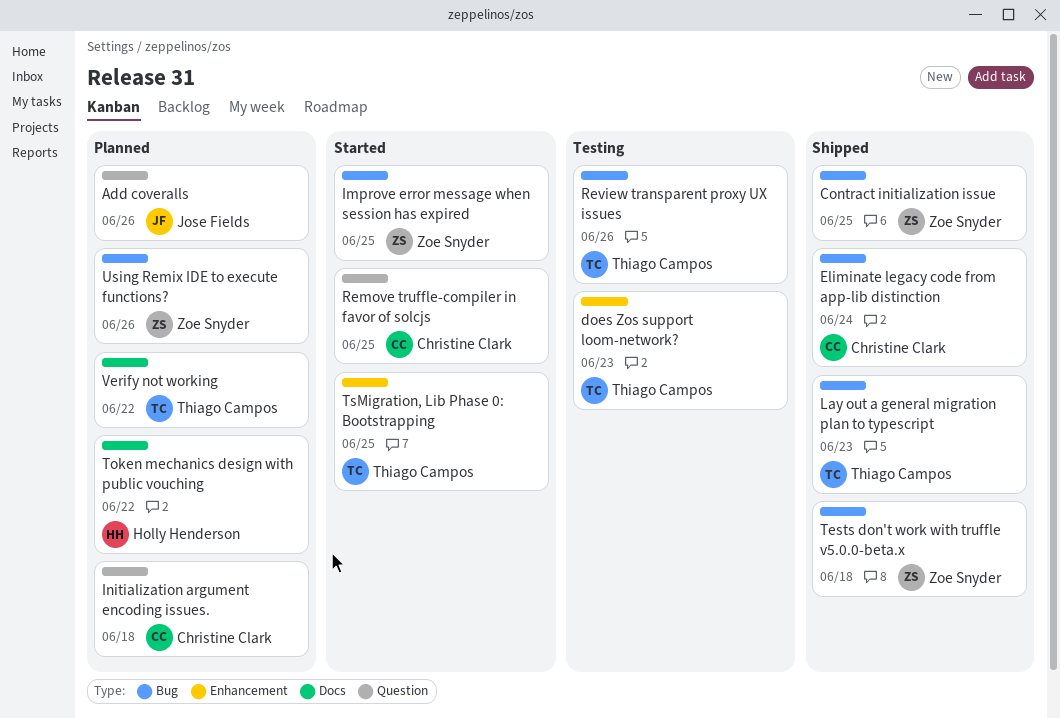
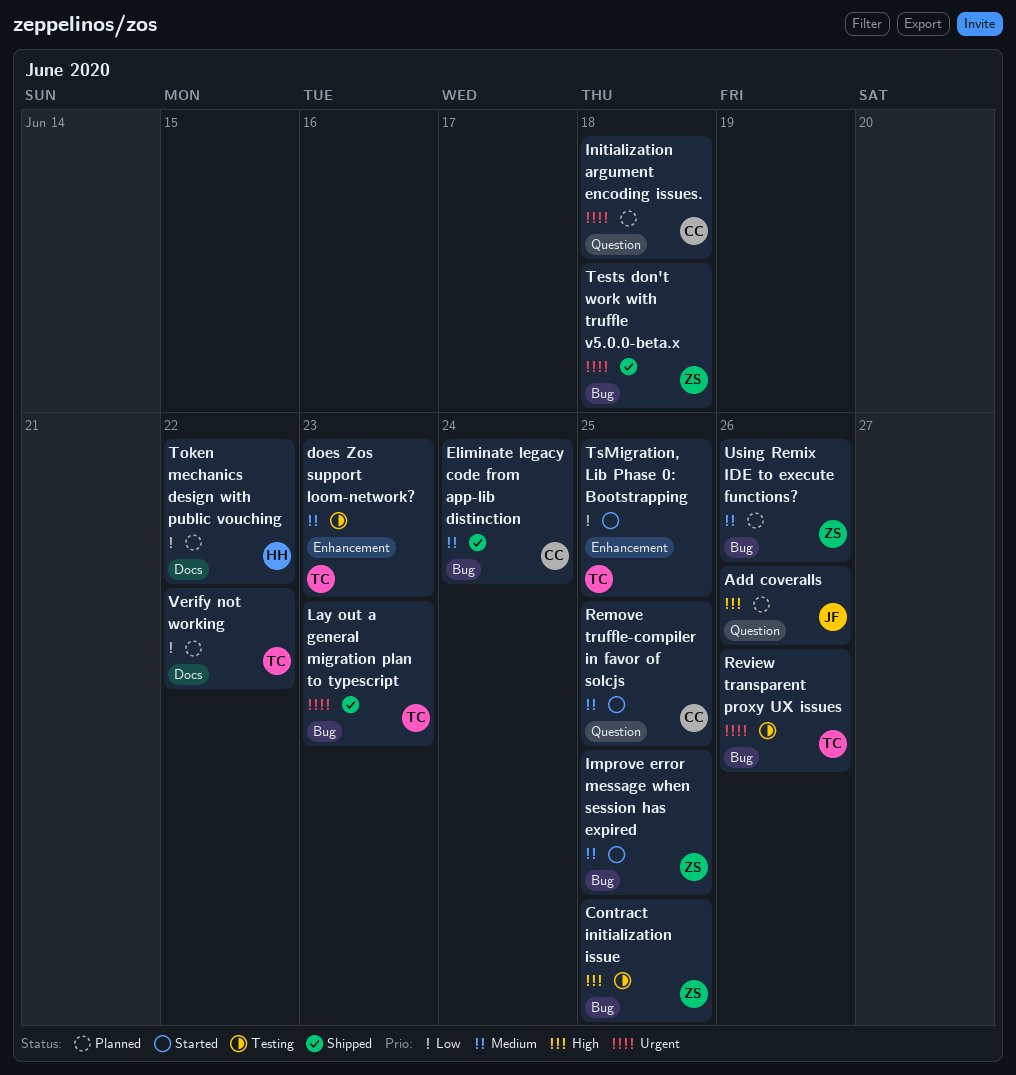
Contract initialization issue, status: Shipped -> Testing

